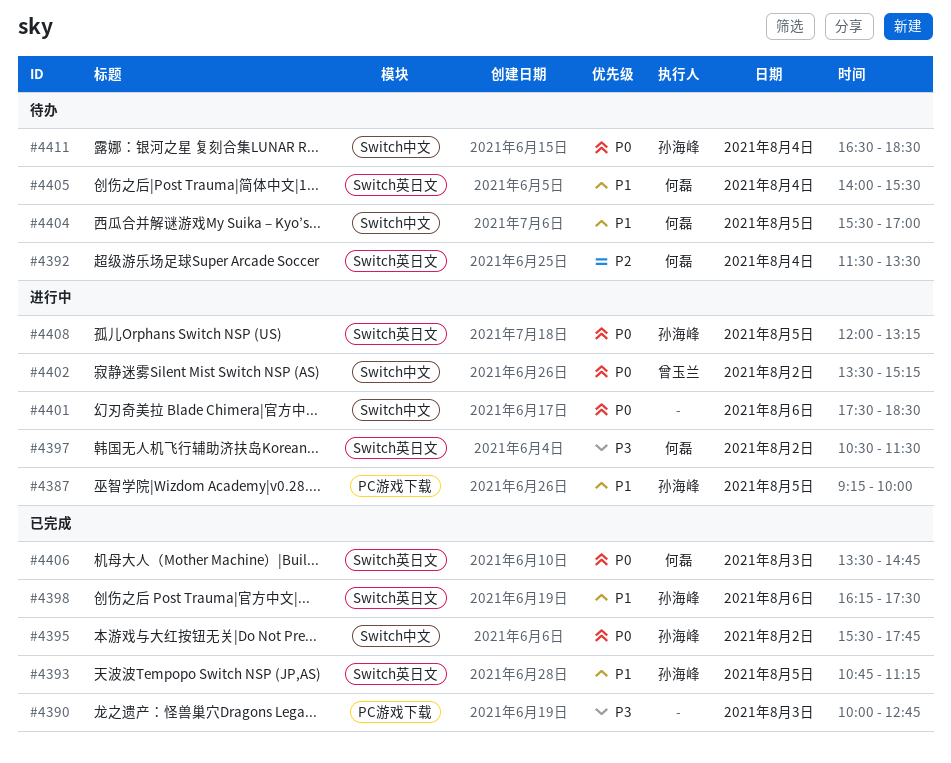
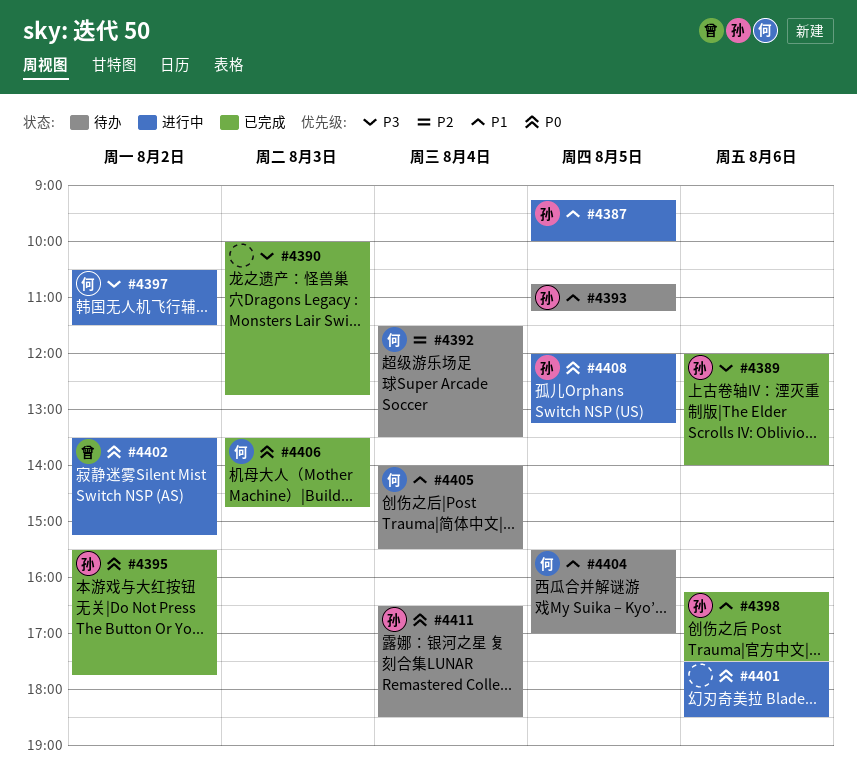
#4389: none -> present
#4393, status: 已完成 -> 待办

